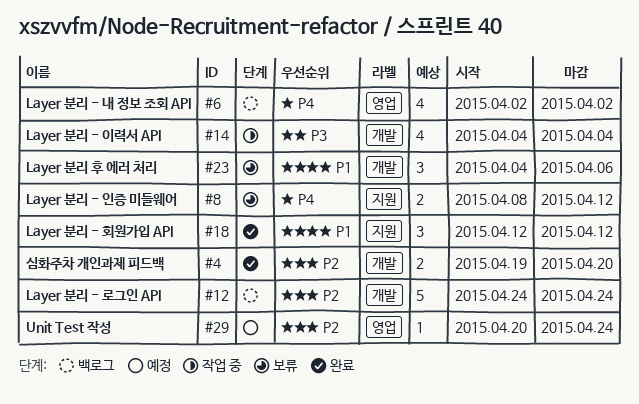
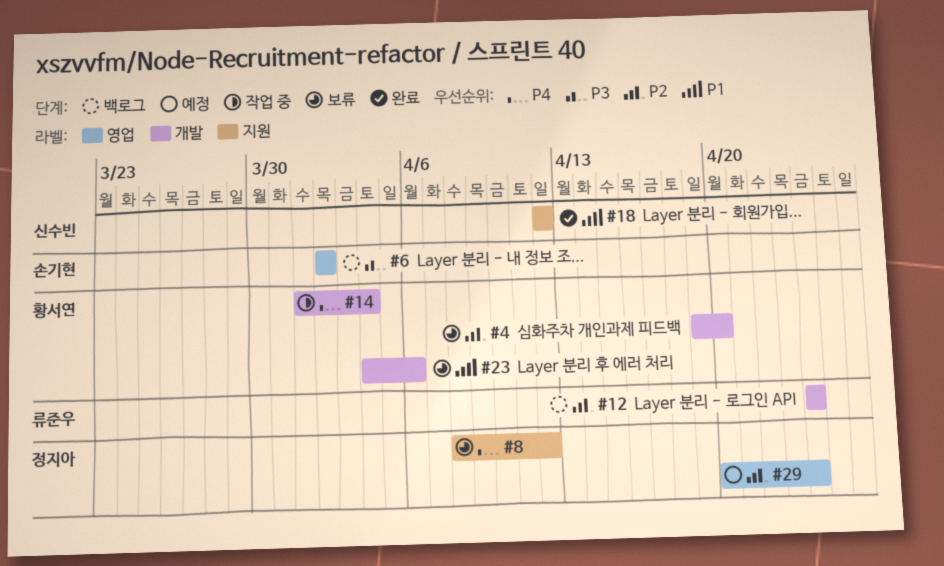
#4, status: 완료 -> 보류
#6, priority: P4 -> P3
#14, priority: P3 -> P4
#14, start: Apr 4 -> Apr 1

